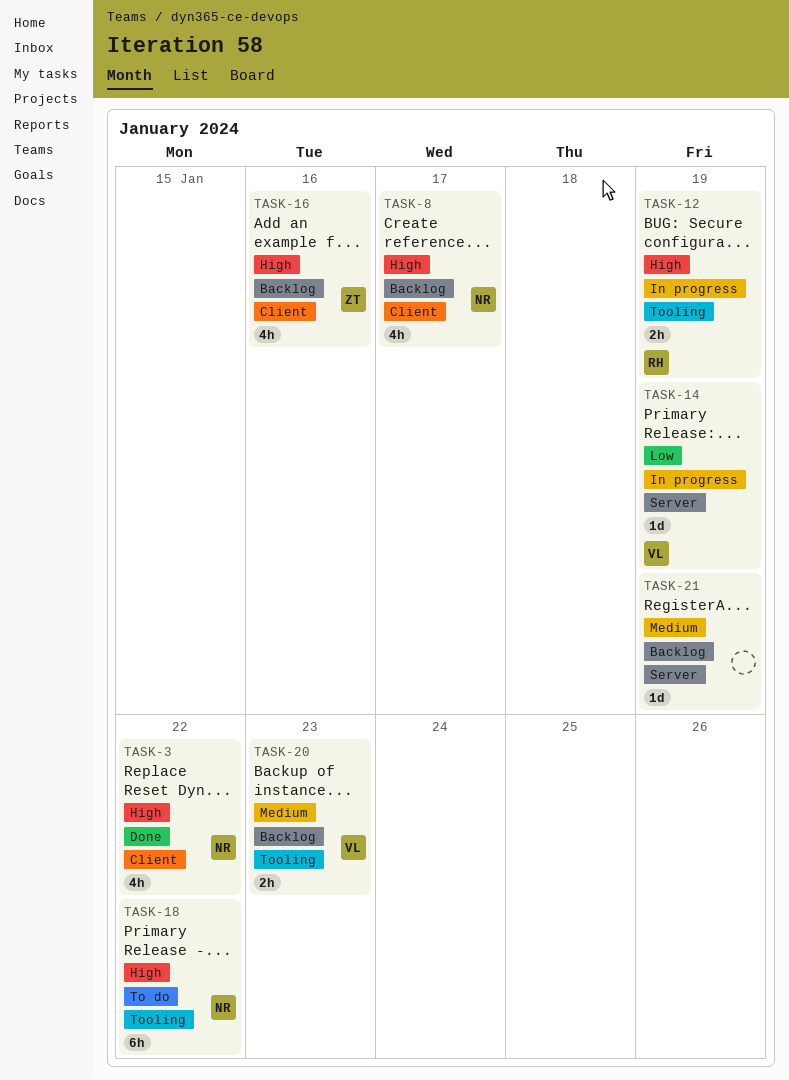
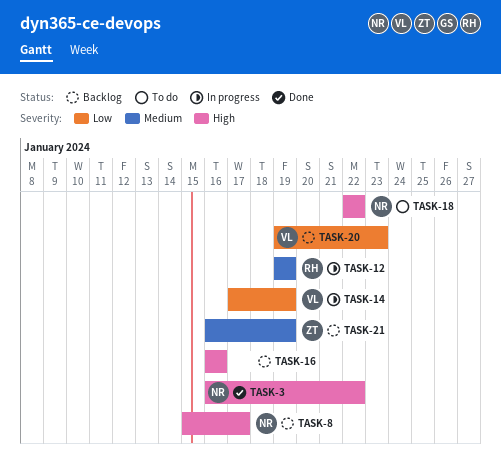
TASK-12, priority: High -> Medium
TASK-16, owner: ZT -> none
TASK-20, priority: Medium -> Low
TASK-21, owner: none -> ZT

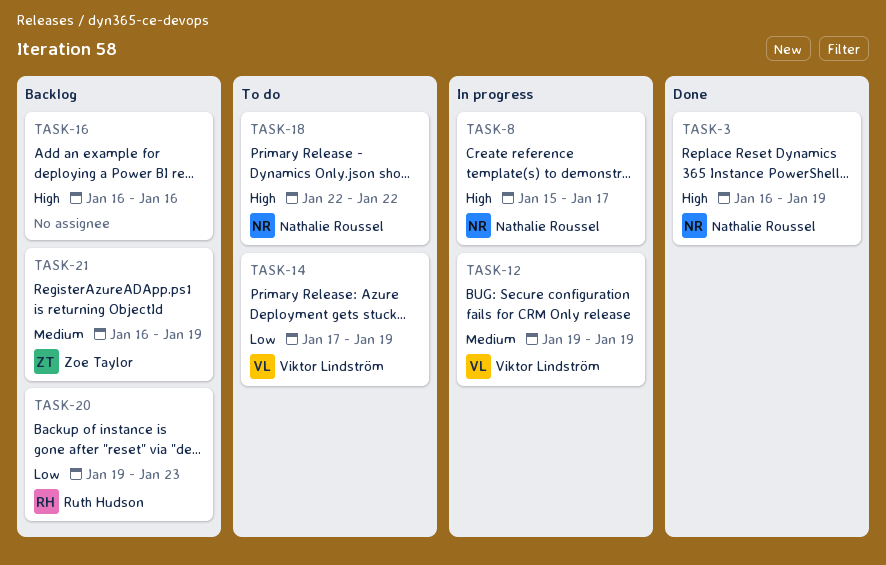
TASK-3, due: Jan 22 -> Jan 19
TASK-8, status: Backlog -> In progress
TASK-12, owner: Ruth Hudson -> Viktor Lindström
TASK-14, status: In progress -> To do
TASK-20, owner: Viktor Lindström -> Ruth Hudson

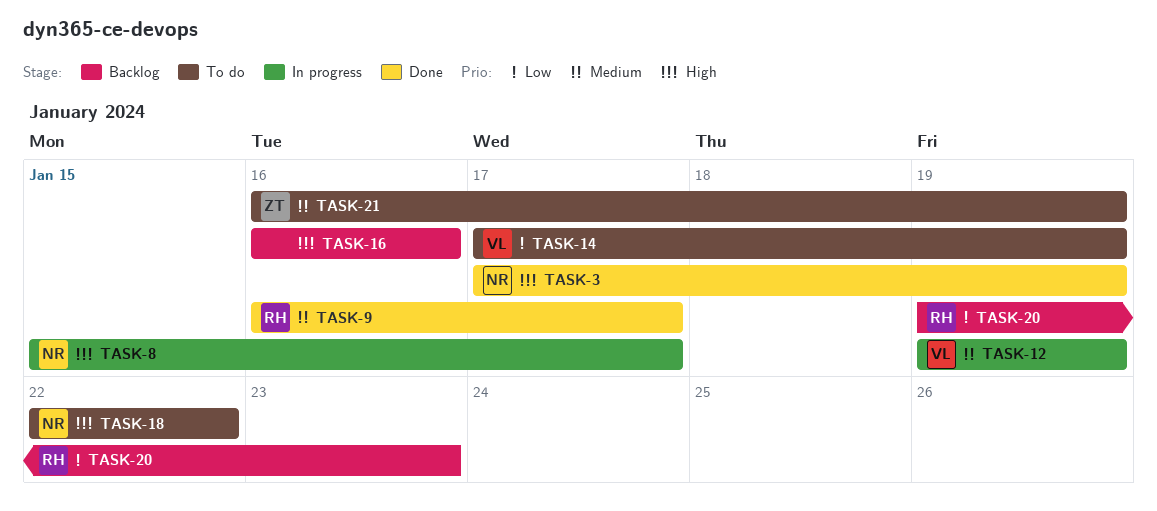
TASK-3, start: Jan 16 -> Jan 17
TASK-9: none -> present
TASK-21, status: Backlog -> To do

